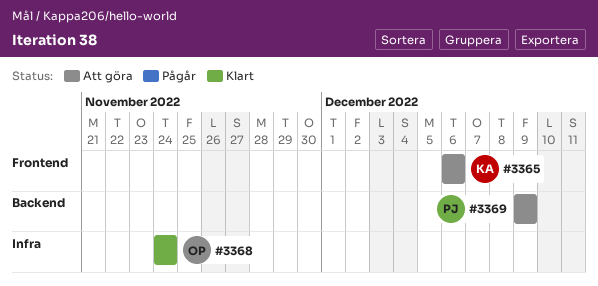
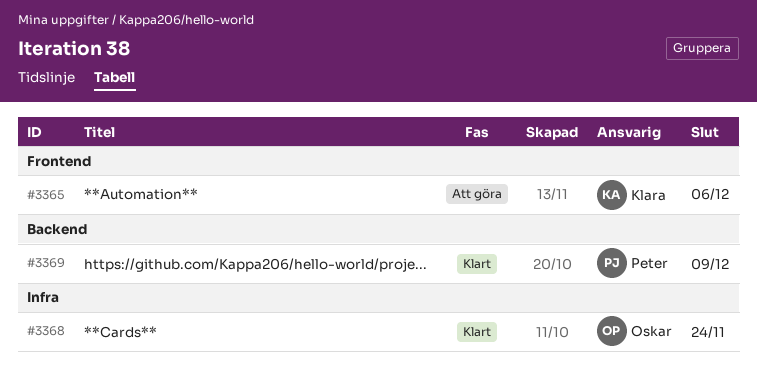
#3369, status: Att göra -> Klart

